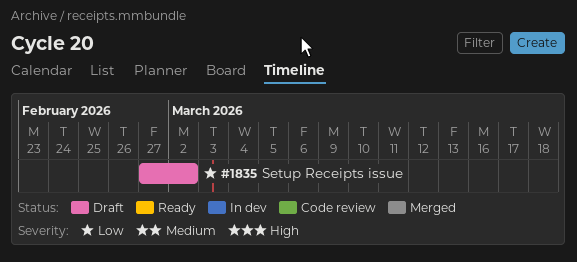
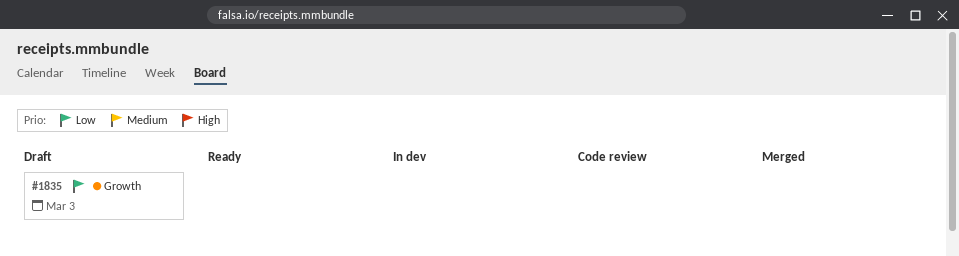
#1835, due: Mar 2 -> Mar 3

